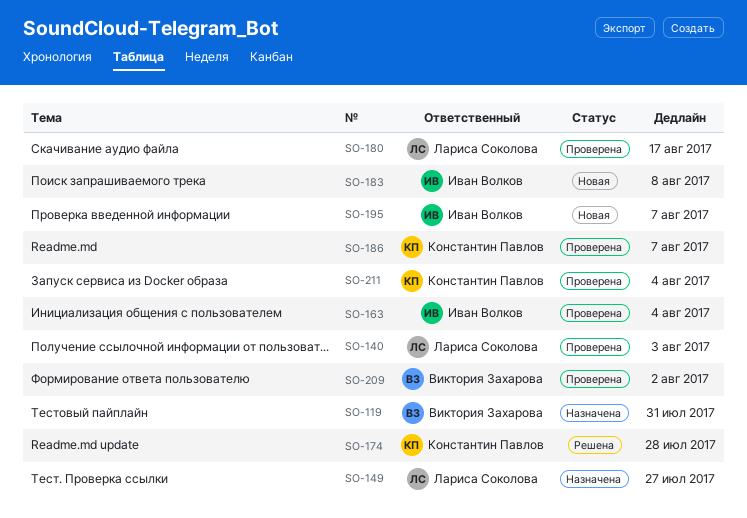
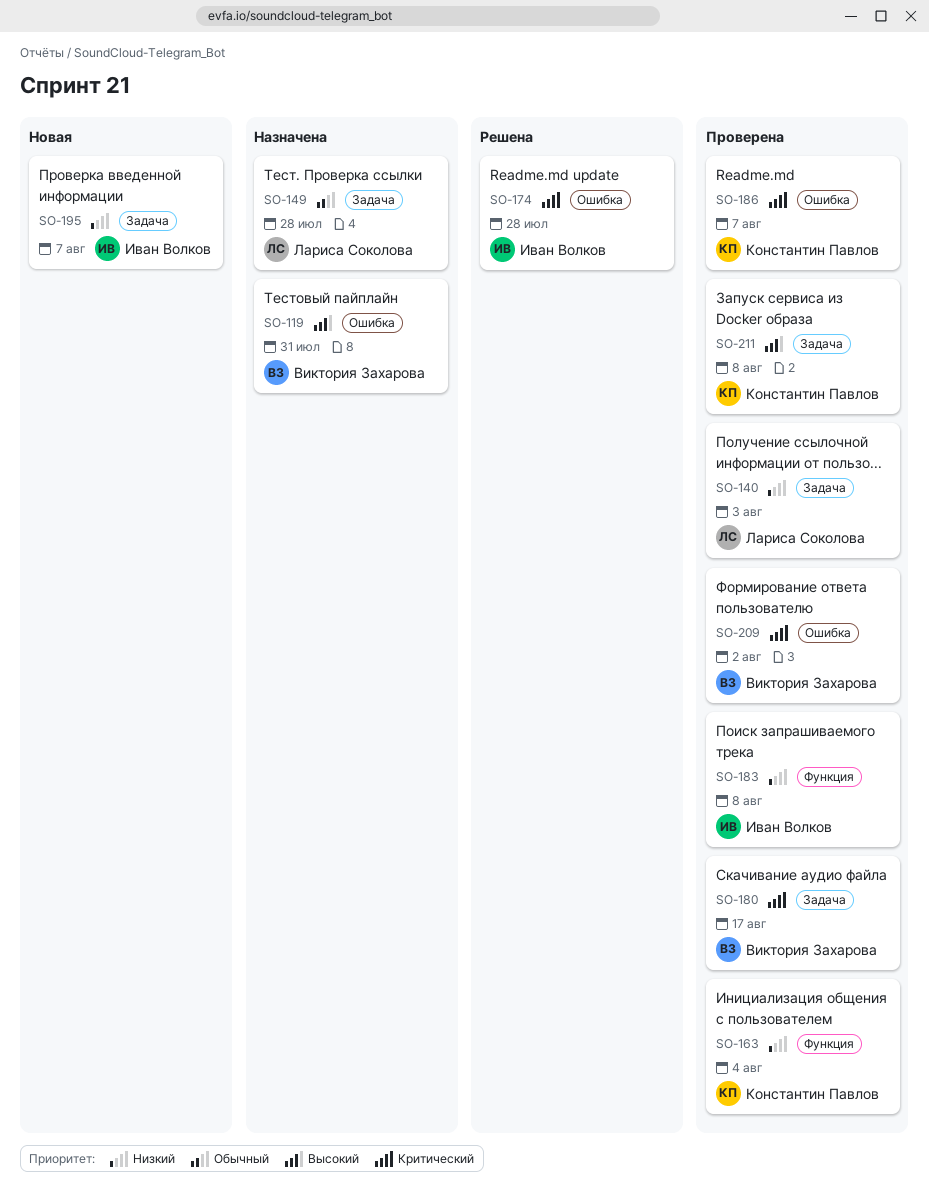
SO-149, due: Jul 27 -> Jul 28
SO-163, owner: Иван Волков -> Константин Павлов
SO-174, owner: Константин Павлов -> Иван Волков
SO-180, owner: Лариса Соколова -> Виктория Захарова
SO-183, status: Новая -> Проверена
SO-211, due: Aug 4 -> Aug 8

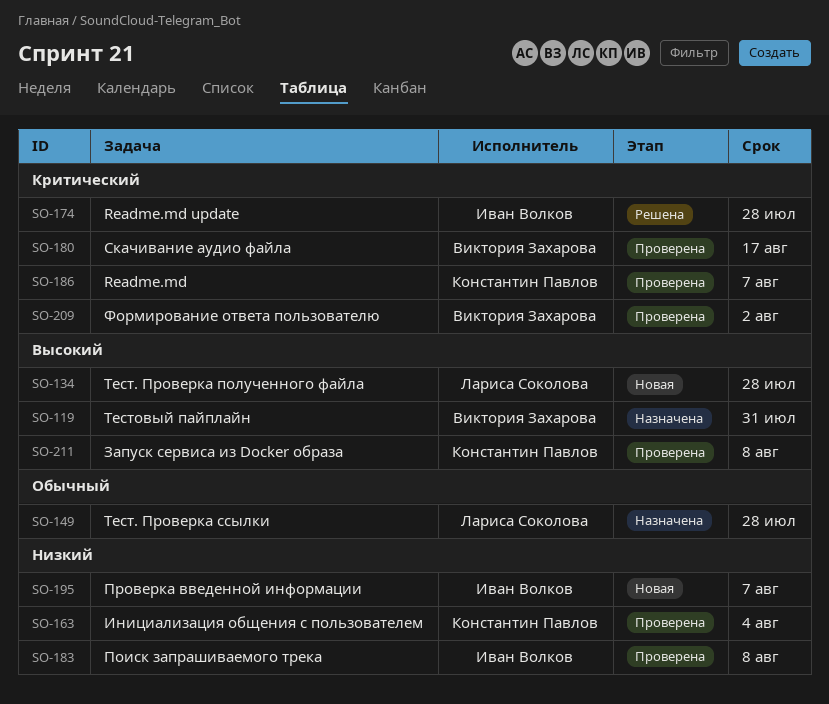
SO-134: none -> present
SO-140: present -> none

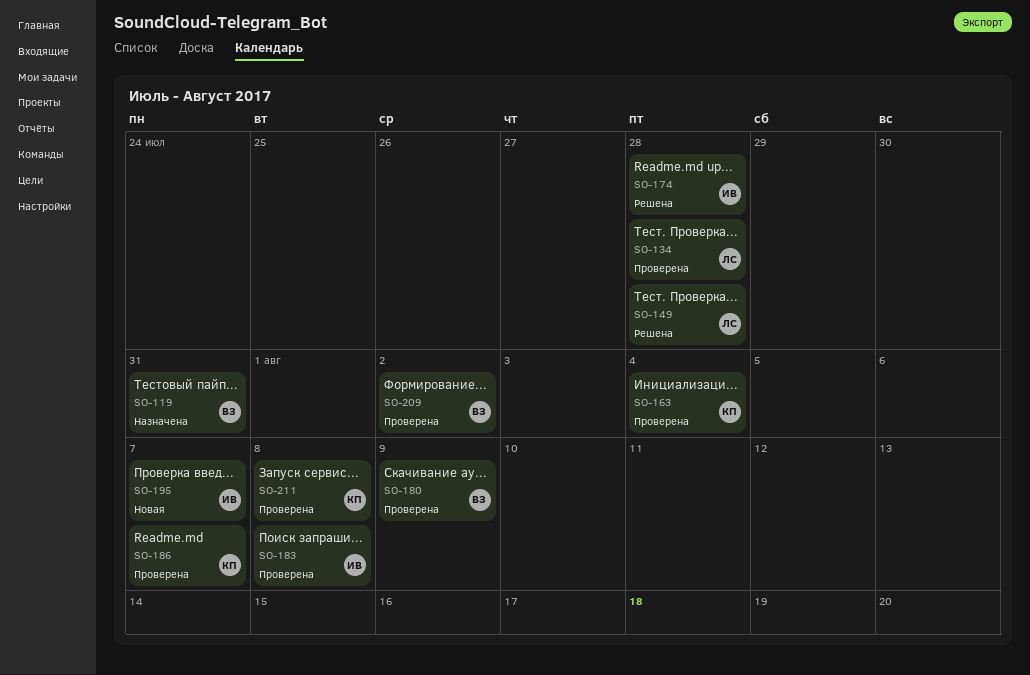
SO-134, status: Новая -> Проверена
SO-149, status: Назначена -> Решена
SO-180, due: Aug 17 -> Aug 9

